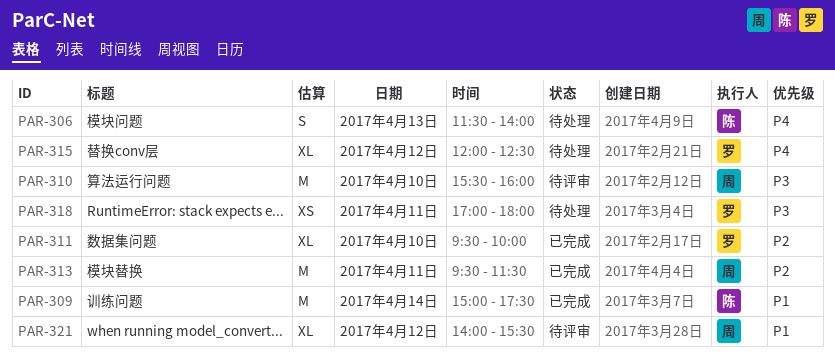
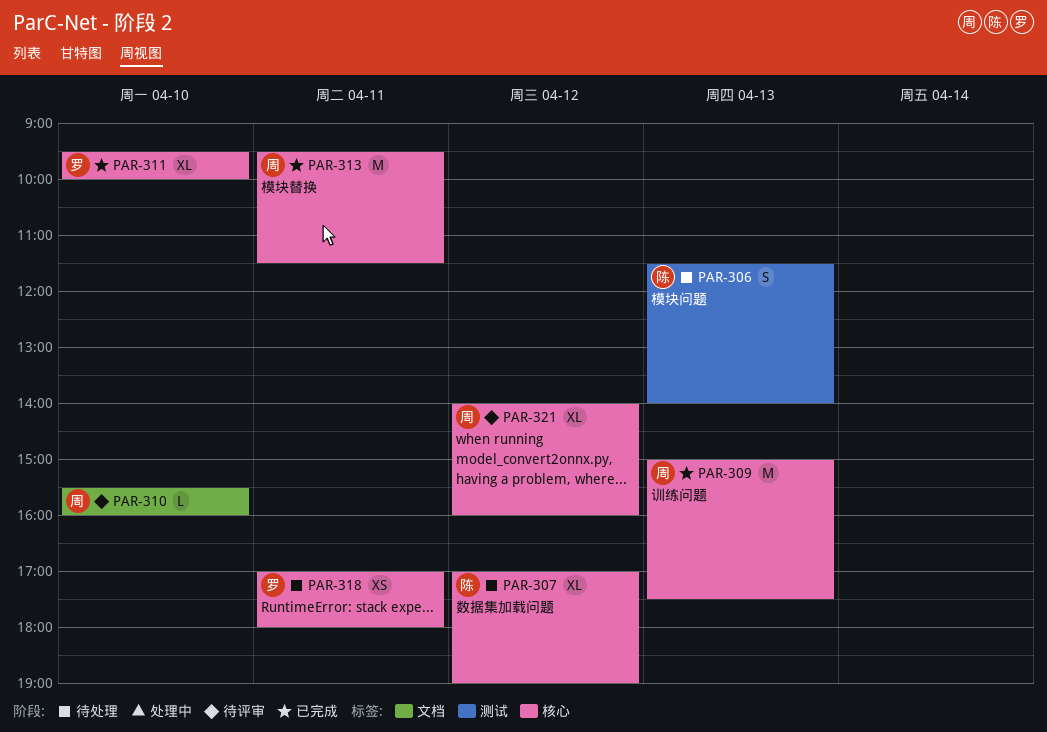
PAR-307: none -> present
PAR-309, owner: 陈 -> 周
PAR-309, day: Apr 14 -> Apr 13
PAR-310, estimate: M -> L
PAR-315: present -> none
PAR-321, ends: 15:30 -> 16:00

